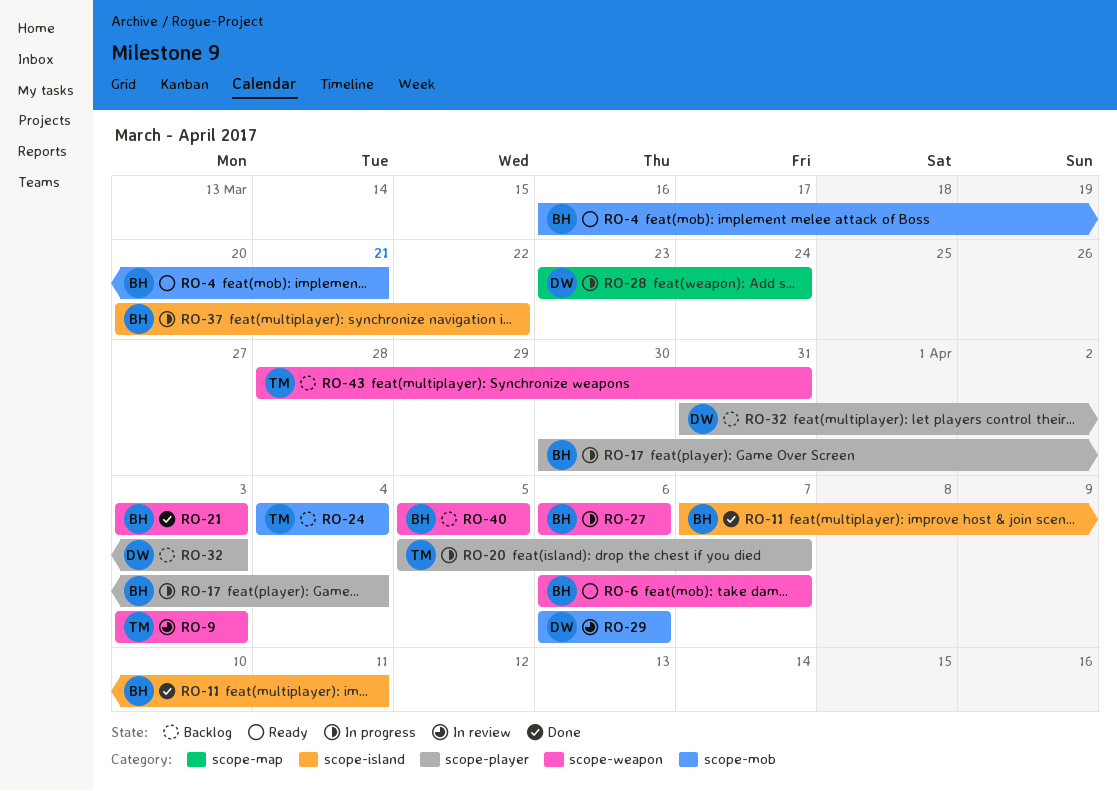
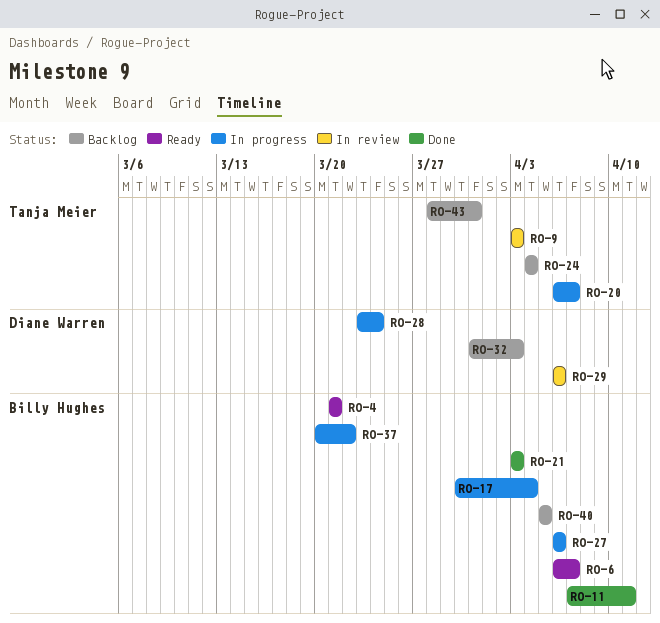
RO-4, start: Mar 16 -> Mar 21
RO-20, start: Apr 5 -> Apr 6

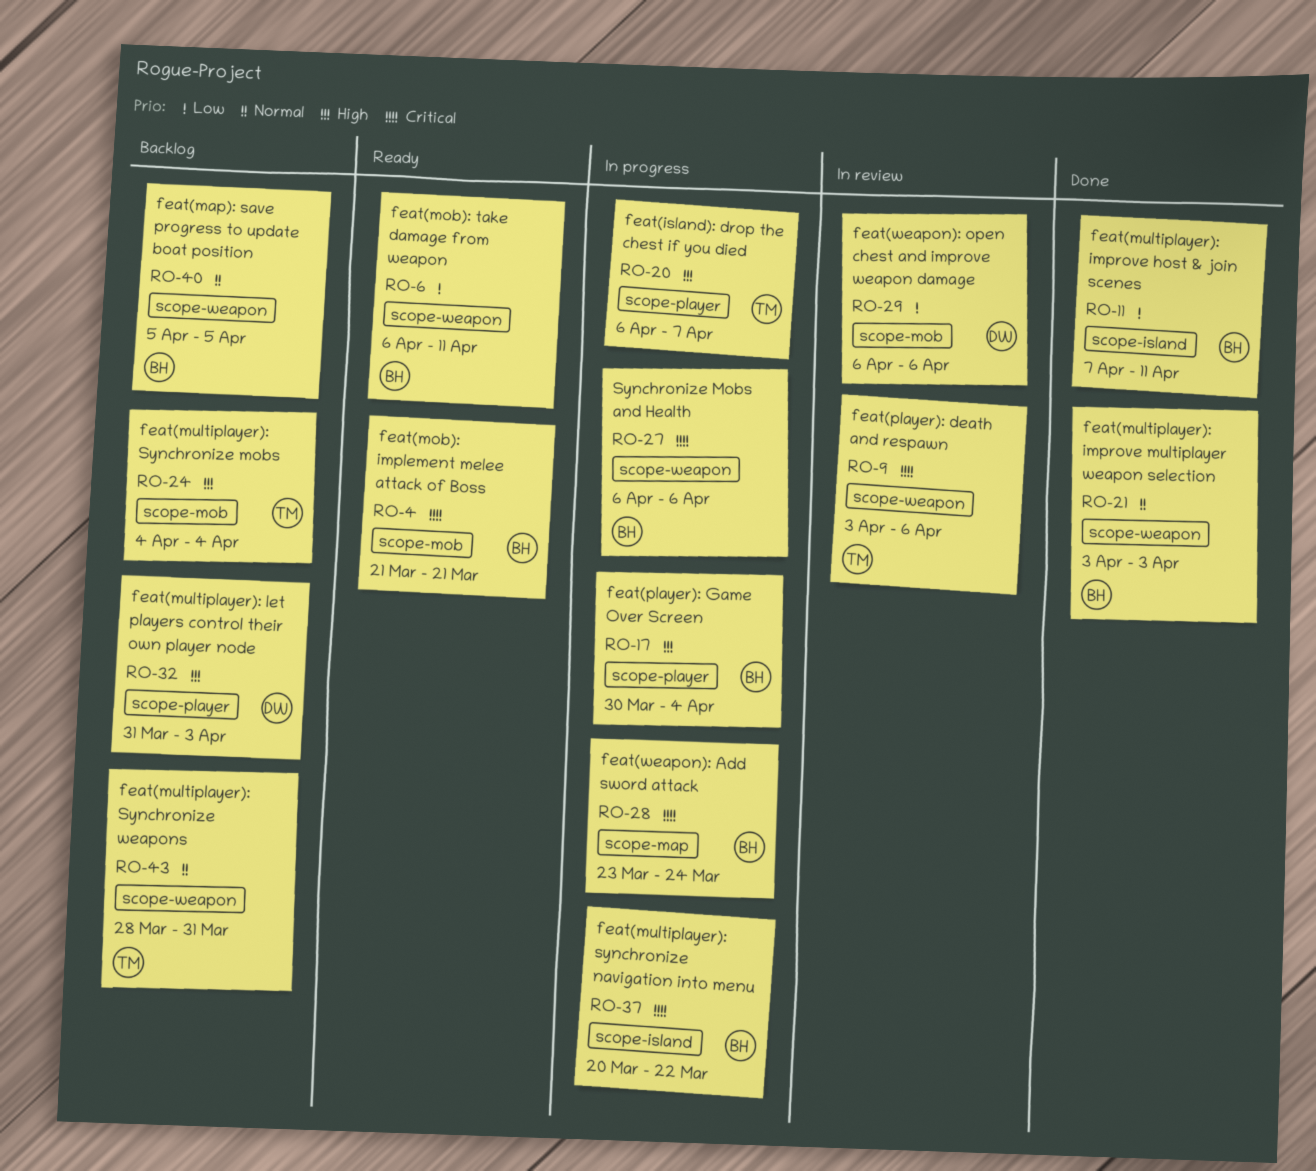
RO-6, due: Apr 7 -> Apr 11
RO-9, due: Apr 3 -> Apr 6
RO-28, owner: Diane Warren -> Billy Hughes

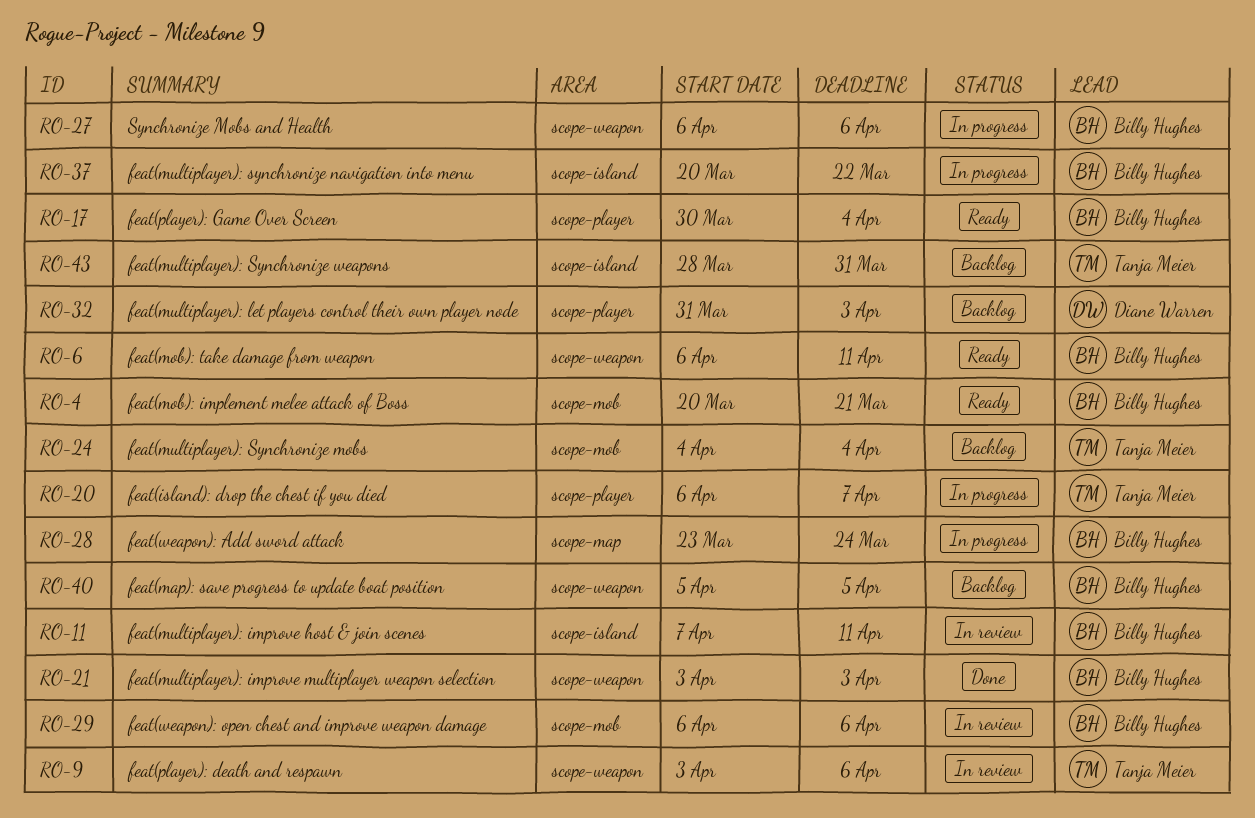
RO-4, start: Mar 21 -> Mar 20
RO-11, status: Done -> In review
RO-17, status: In progress -> Ready
RO-29, owner: Diane Warren -> Billy Hughes
RO-43, label: scope-weapon -> scope-island

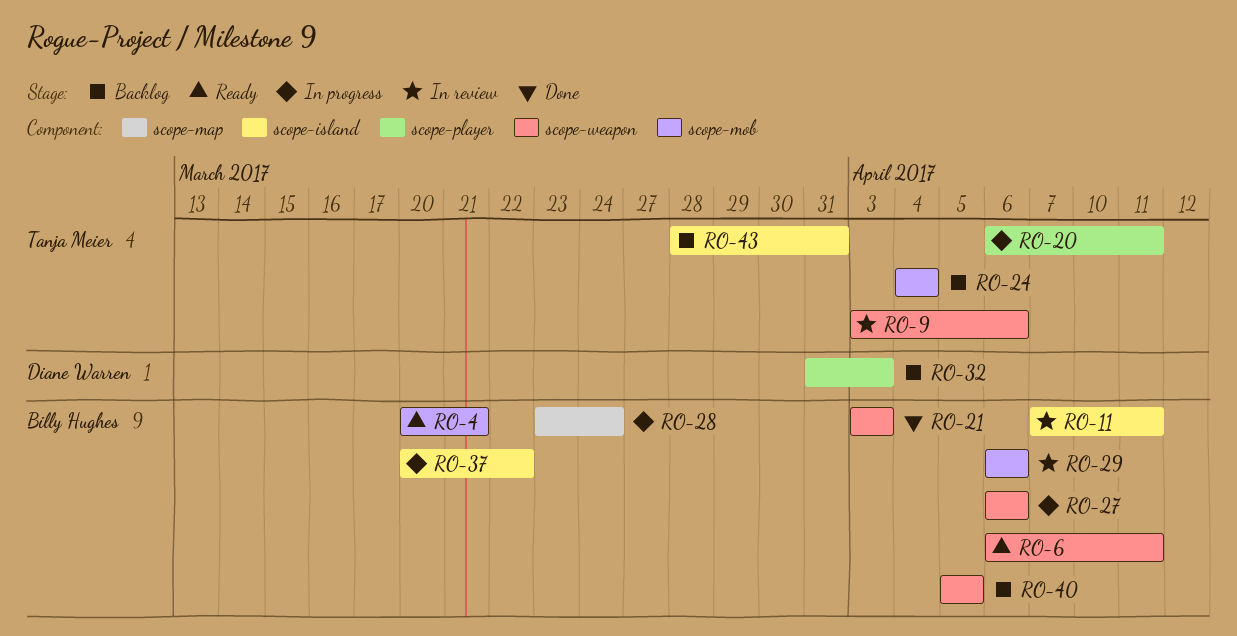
RO-17: present -> none
RO-20, due: Apr 7 -> Apr 11

